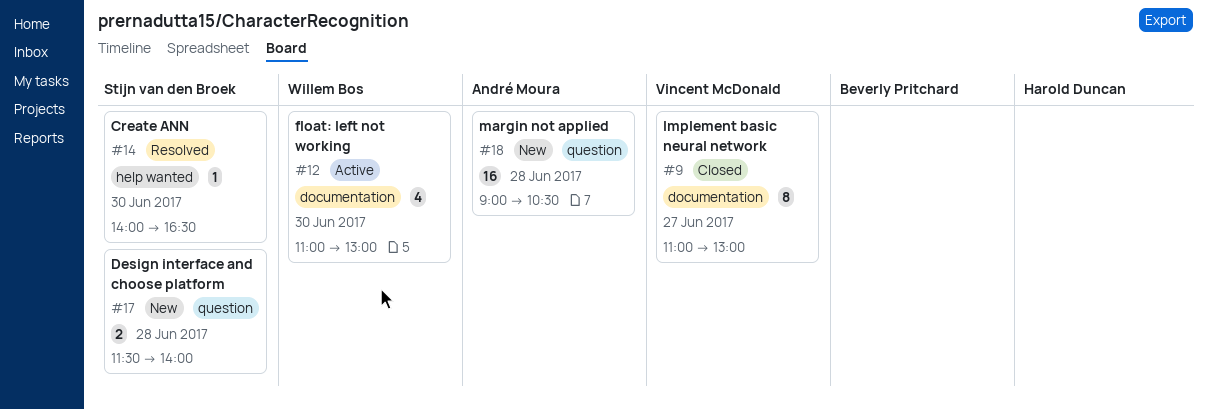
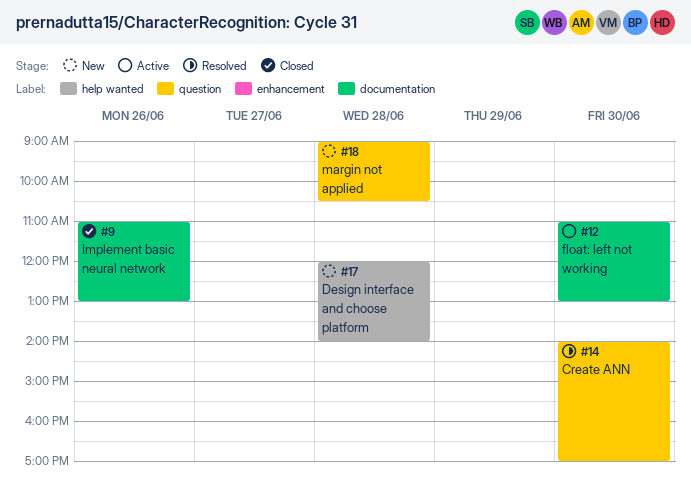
#9, day: Jun 27 -> Jun 26
#14, label: help wanted -> question
#14, ends: 16:30 -> 17:00
#17, label: question -> help wanted
#17, begins: 11:30 -> 12:00

